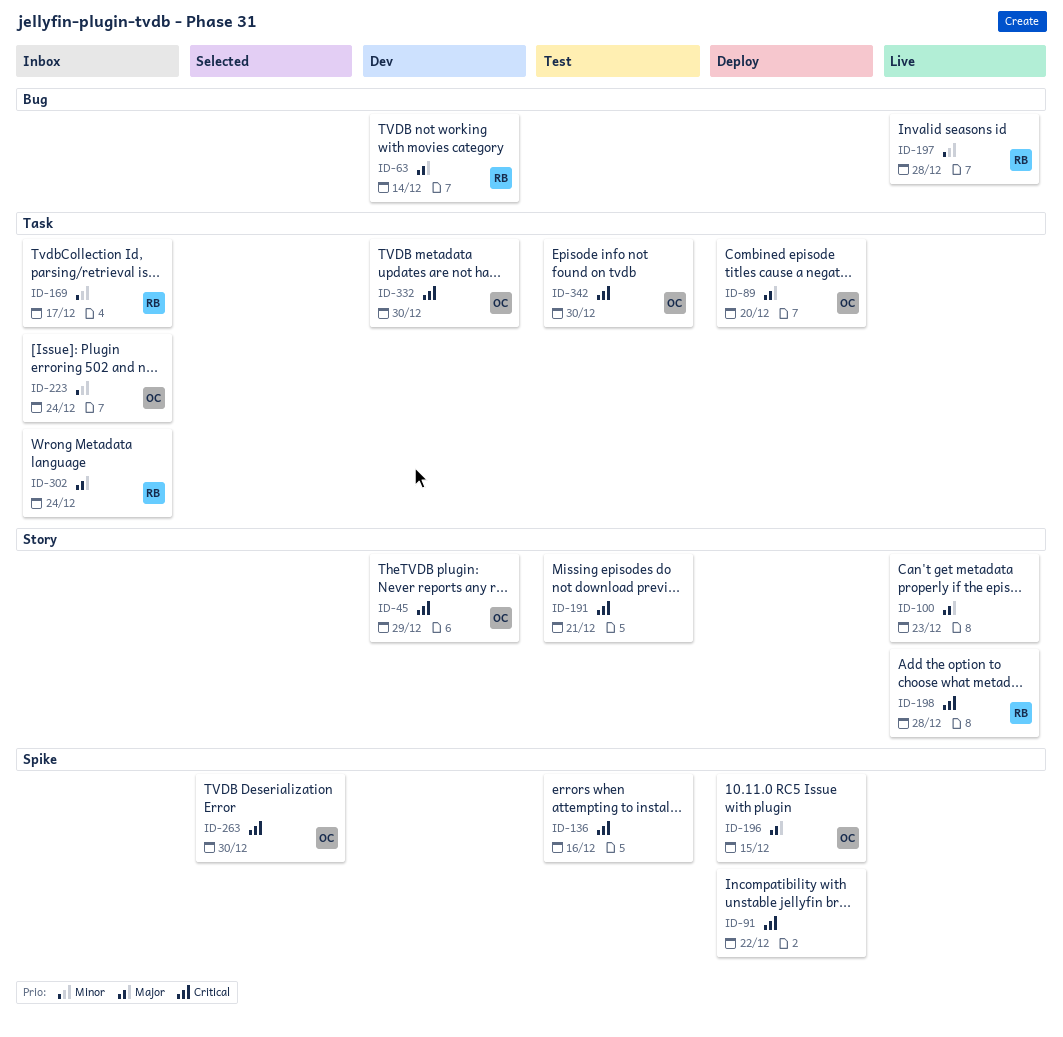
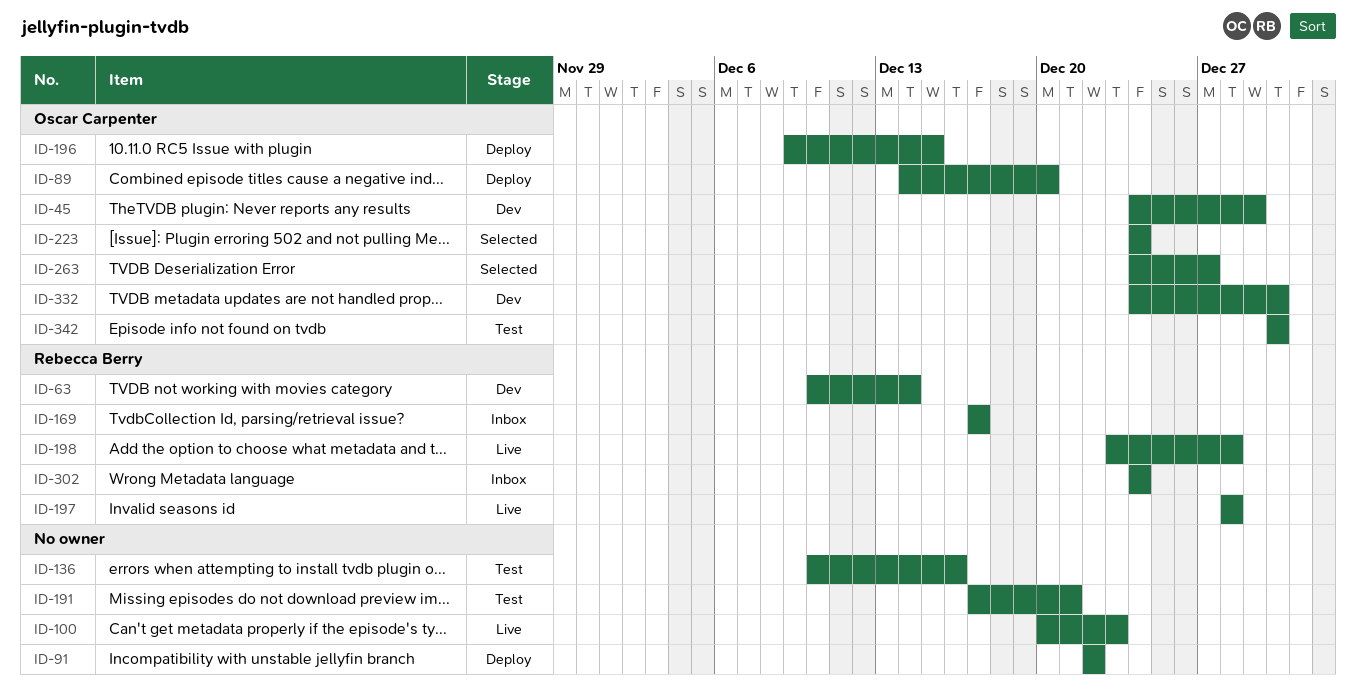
ID-223, status: Inbox -> Selected
ID-263, due: Dec 30 -> Dec 27

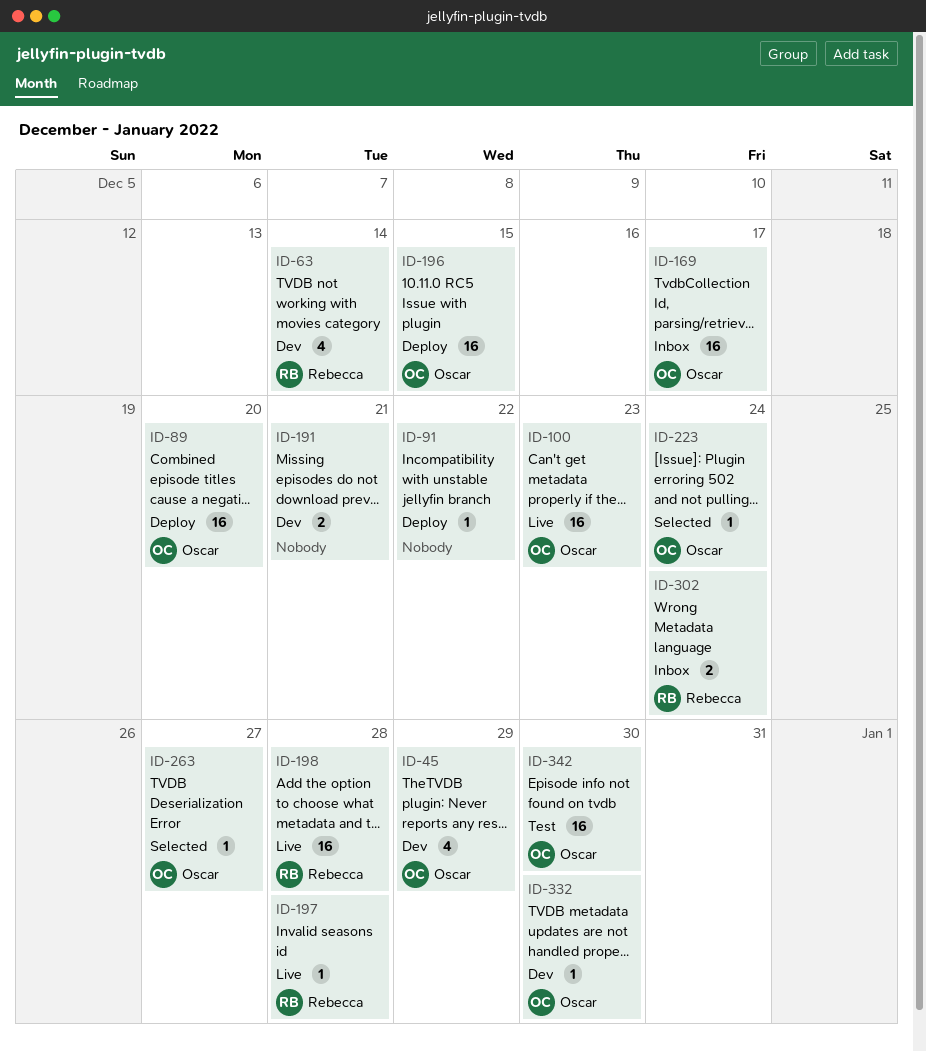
ID-100, owner: none -> Oscar Carpenter
ID-136: present -> none
ID-169, owner: Rebecca Berry -> Oscar Carpenter
ID-191, status: Test -> Dev

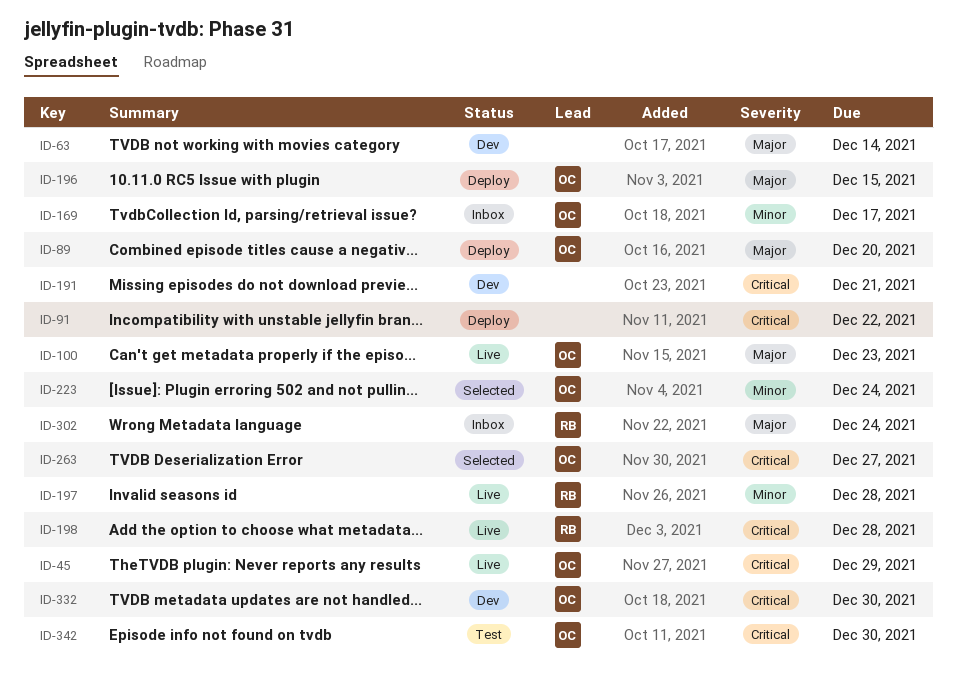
ID-45, status: Dev -> Live
ID-63, owner: Rebecca -> none

